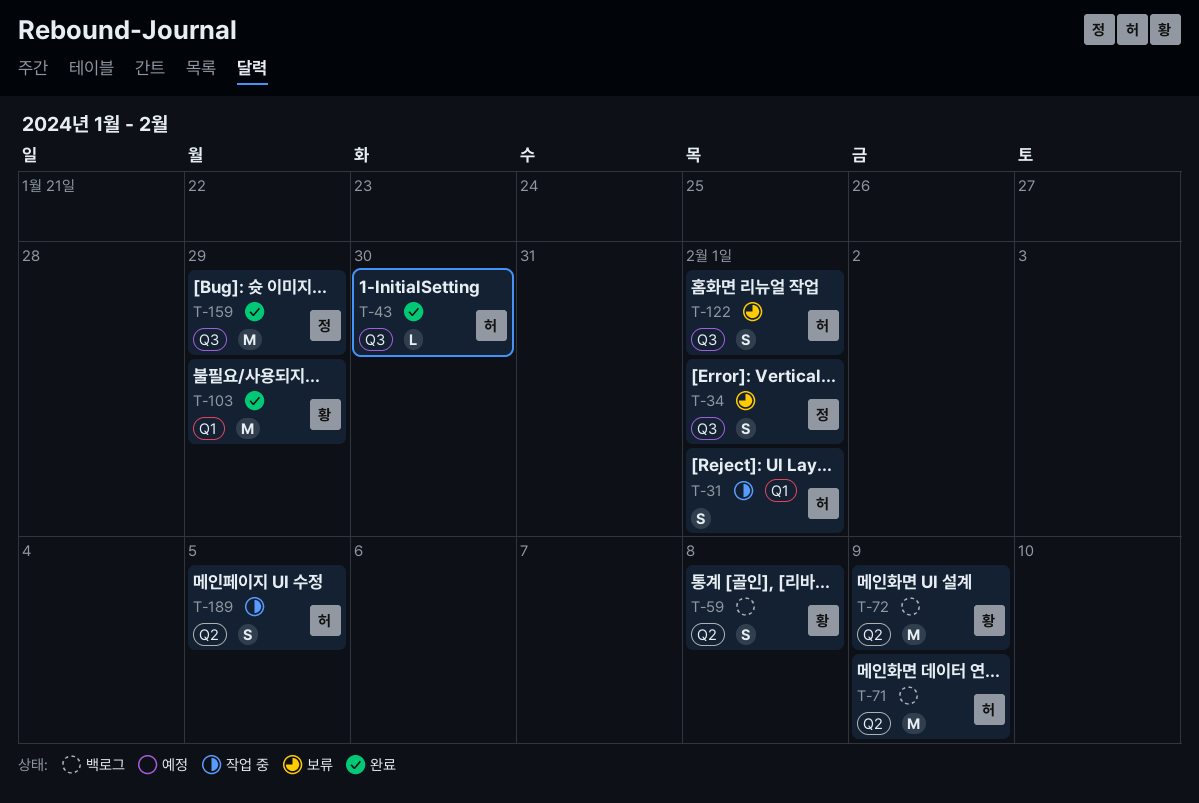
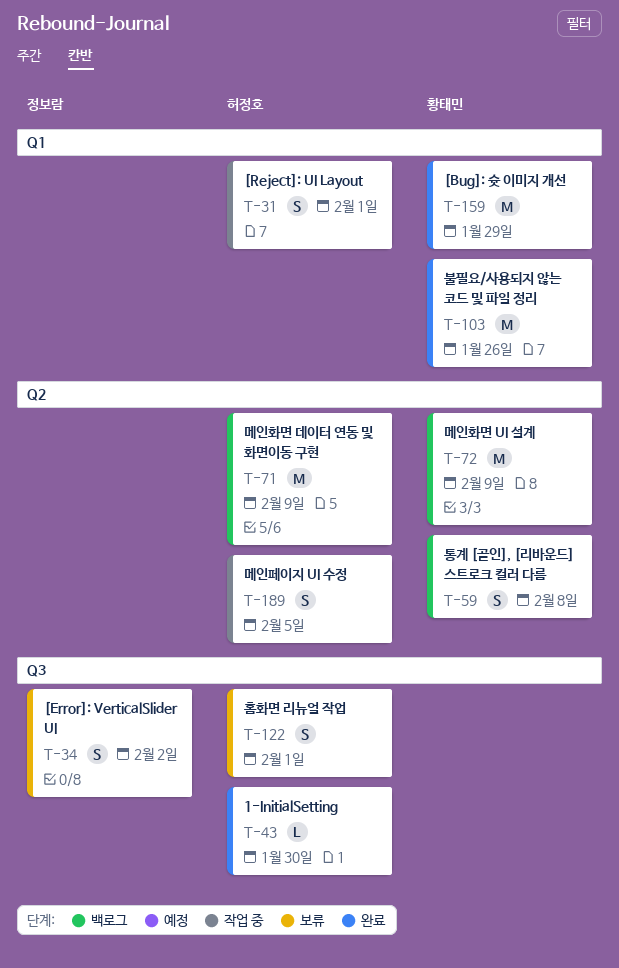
T-34, due: Feb 1 -> Feb 2
T-103, due: Jan 29 -> Jan 26
T-159, owner: 정보람 -> 황태민
T-159, label: Q3 -> Q1

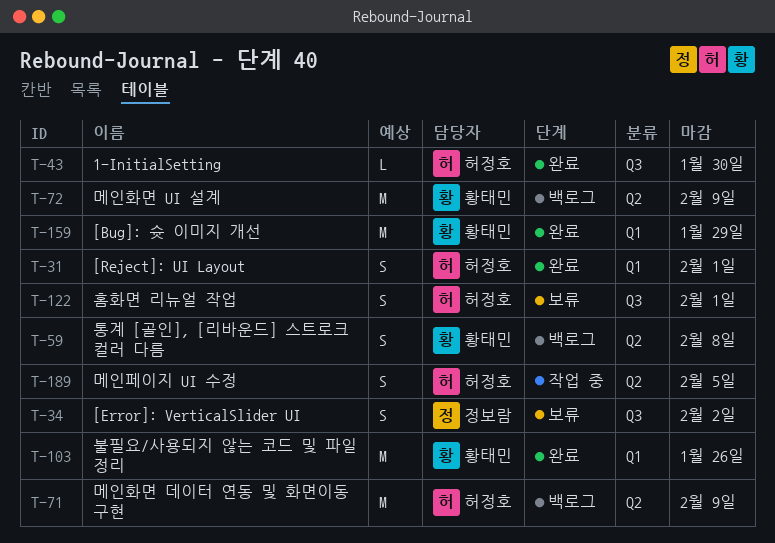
T-31, status: 작업 중 -> 완료

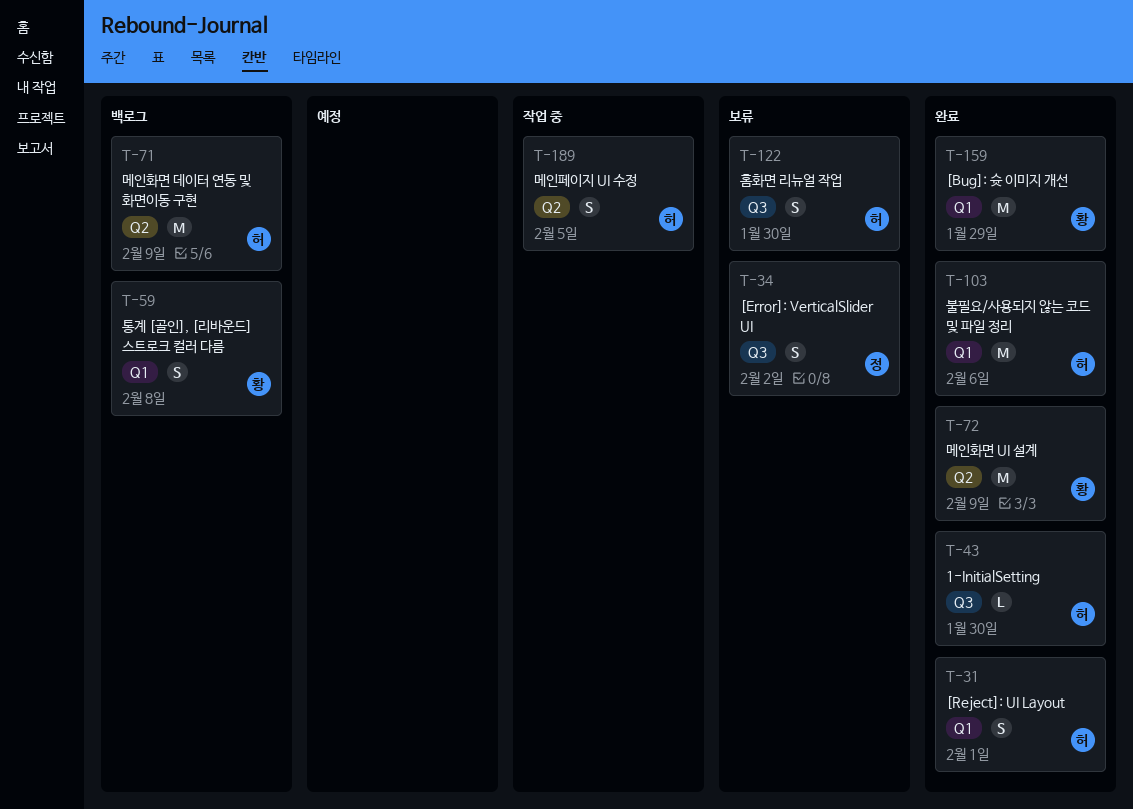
T-59, label: Q2 -> Q1
T-72, status: 백로그 -> 완료
T-103, owner: 황태민 -> 허정호
T-103, due: Jan 26 -> Feb 6
T-122, due: Feb 1 -> Jan 30

